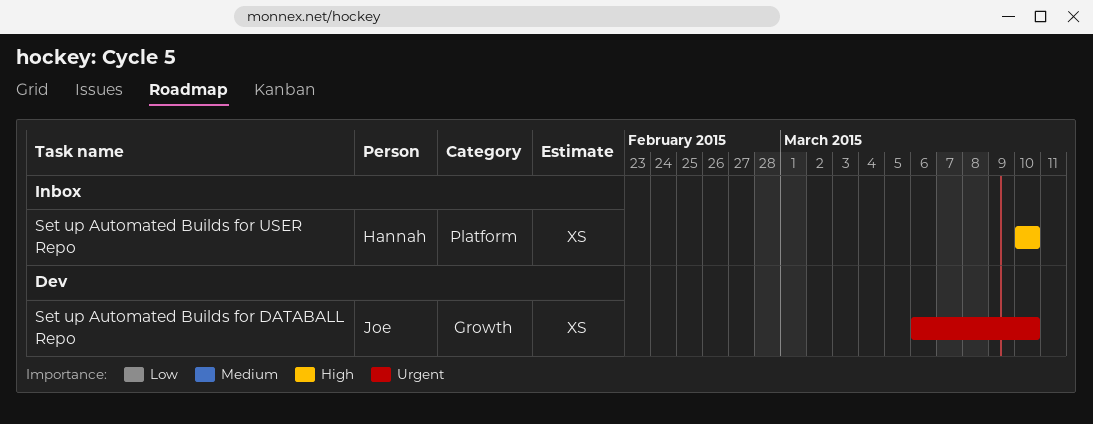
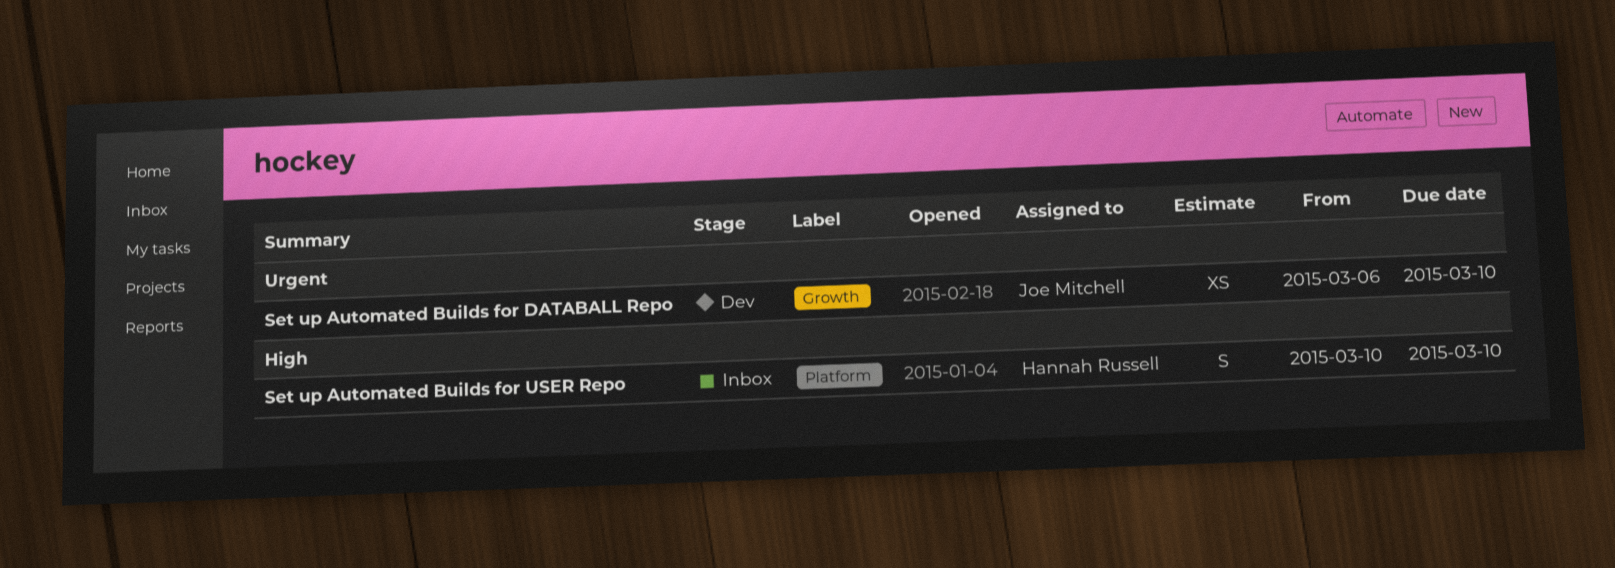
Set up Automated Builds for USER Repo, estimate: XS -> S

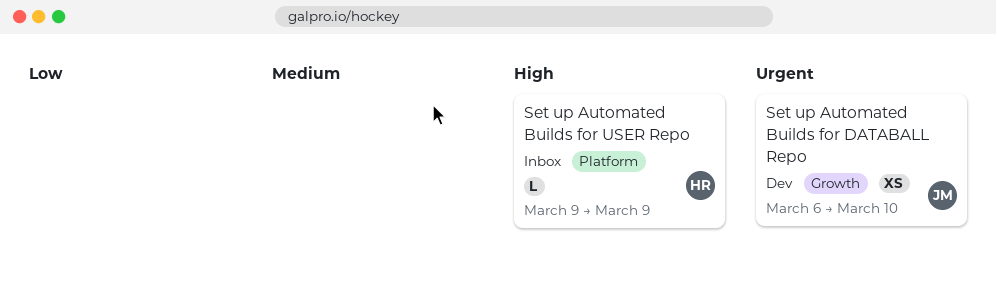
Set up Automated Builds for USER Repo, estimate: S -> L
Set up Automated Builds for USER Repo, start: Mar 10 -> Mar 9
Set up Automated Builds for USER Repo, due: Mar 10 -> Mar 9

